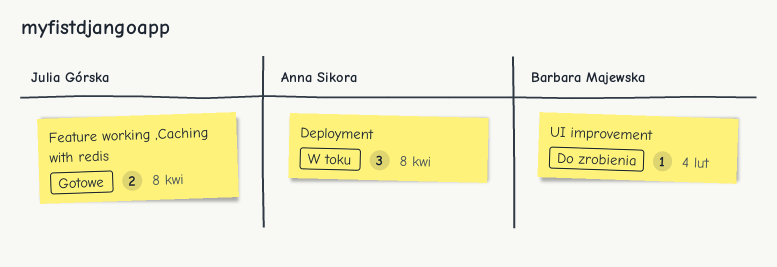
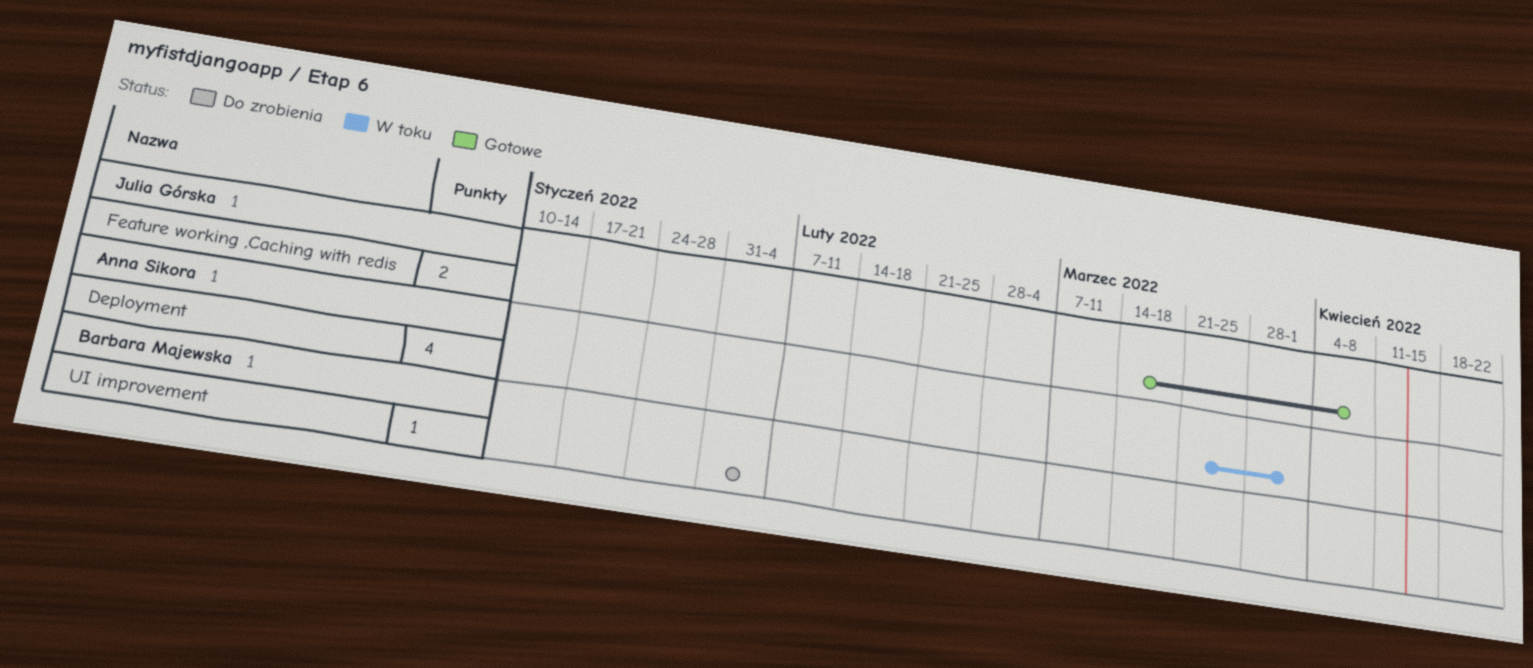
Deployment, estimate: 3 -> 4
Deployment, due: Apr 8 -> Apr 1

